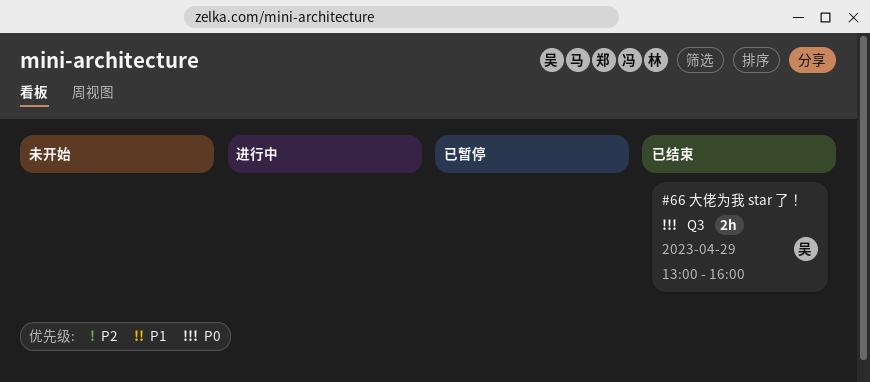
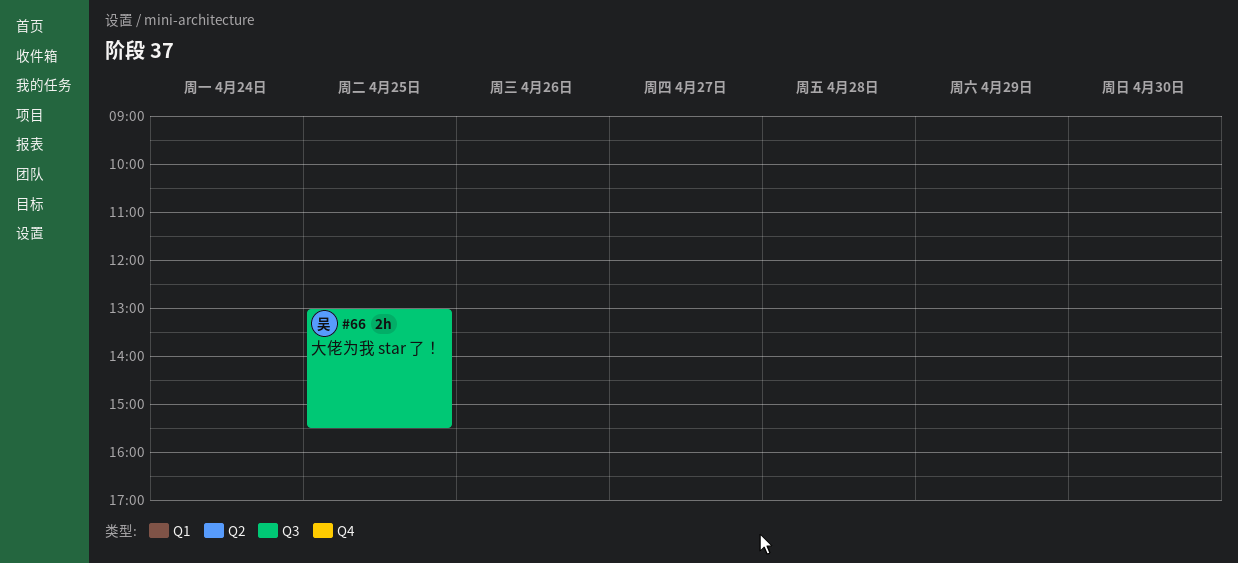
#66, day: Apr 29 -> Apr 25
#66, ends: 16:00 -> 15:30

